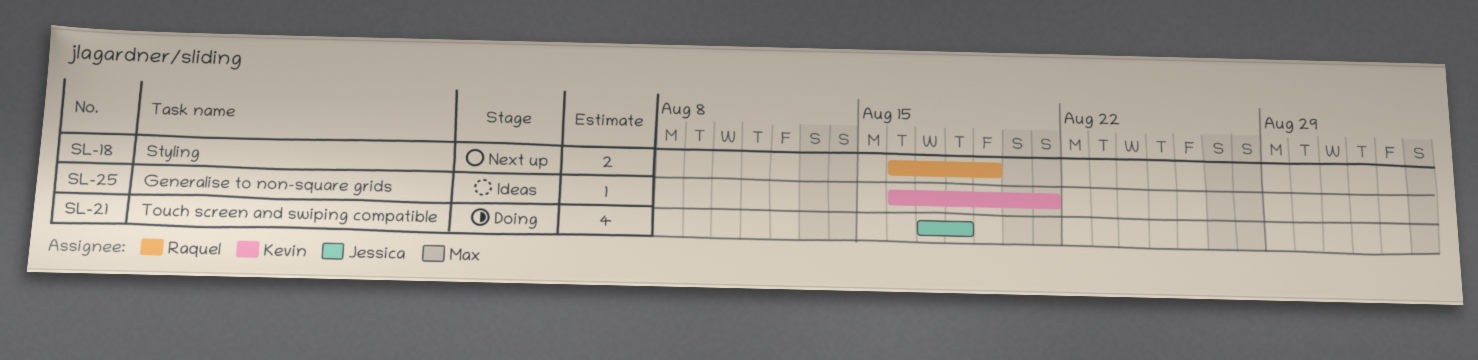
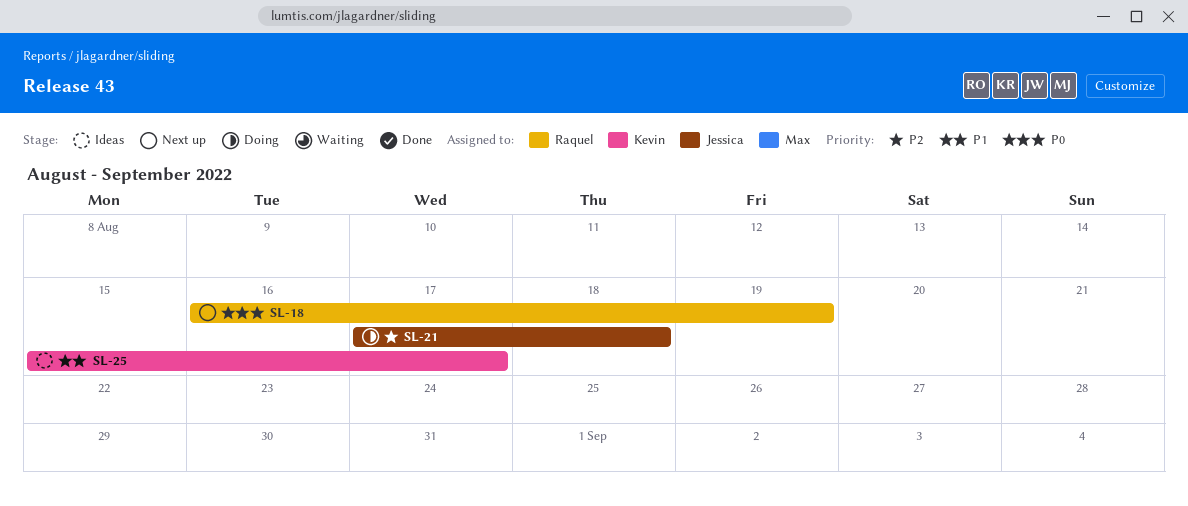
SL-25, start: Aug 16 -> Aug 15
SL-25, due: Aug 21 -> Aug 17

